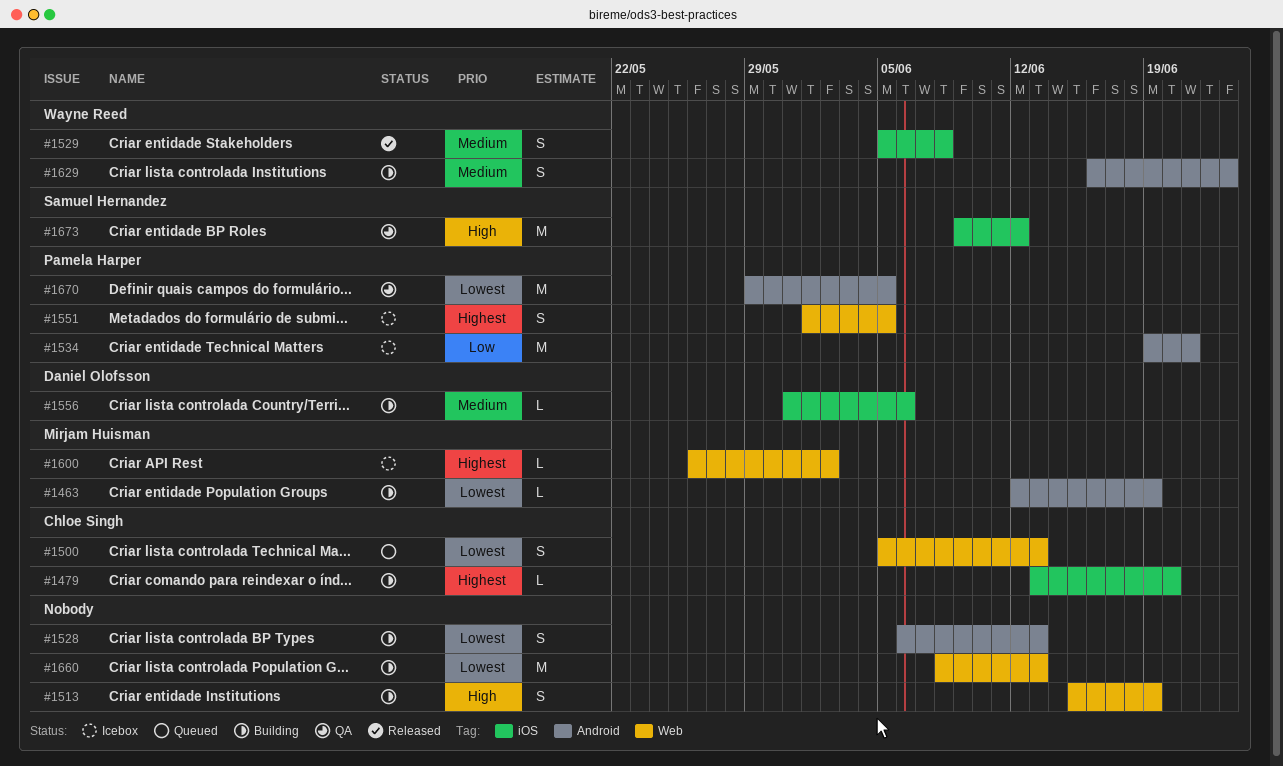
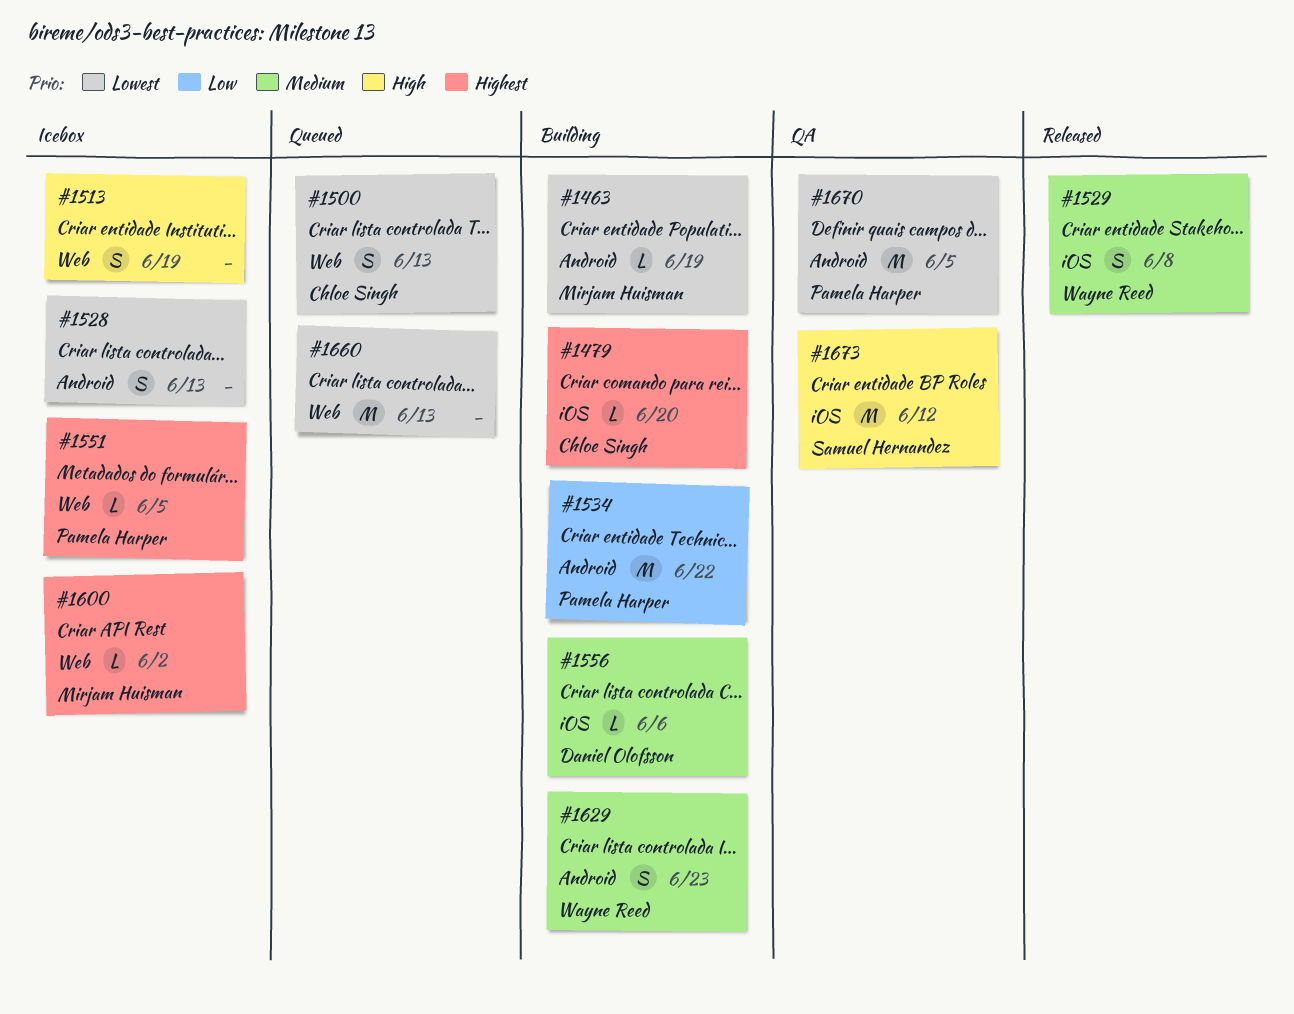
#1513, status: Building -> Icebox
#1528, status: Building -> Icebox
#1534, status: Icebox -> Building
#1534, due: Jun 21 -> Jun 22
#1551, estimate: S -> L
#1660, status: Building -> Queued

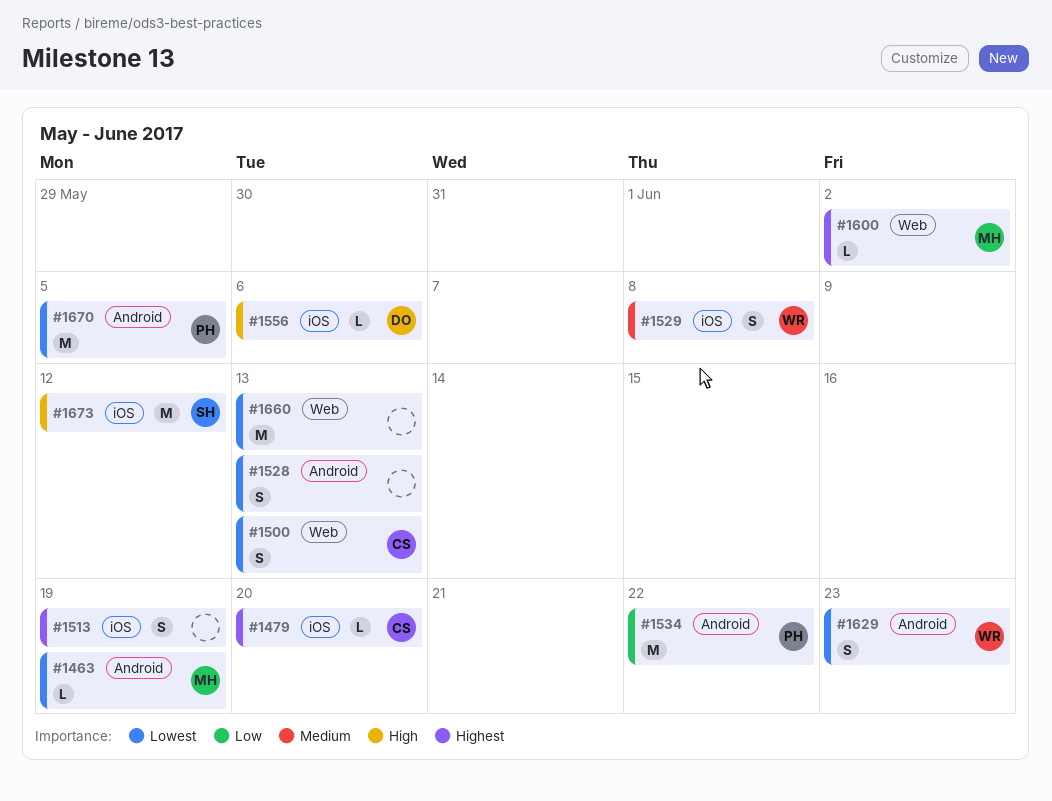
#1513, priority: High -> Highest
#1513, label: Web -> iOS
#1551: present -> none
#1556, priority: Medium -> High
#1629, priority: Medium -> Lowest

